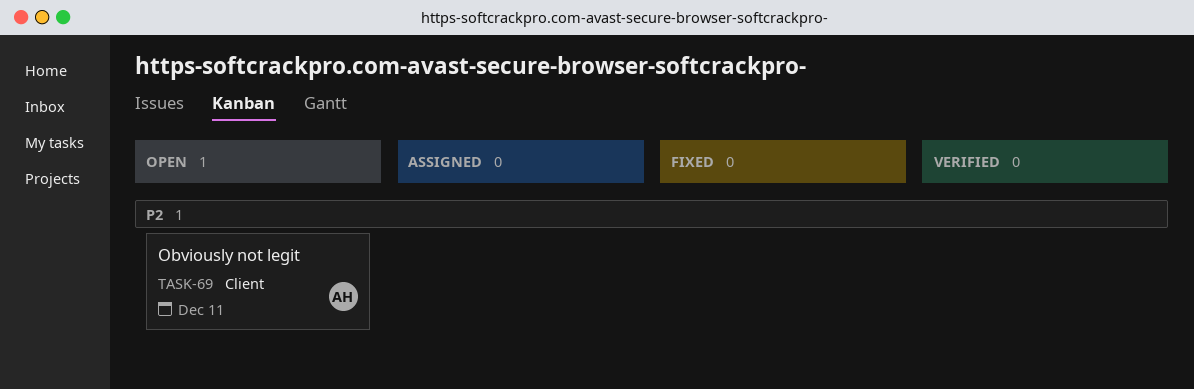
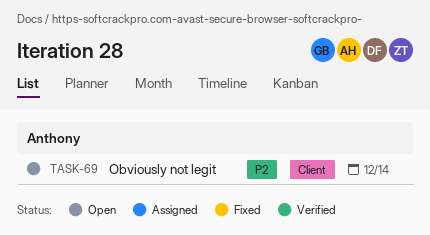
TASK-69, due: Dec 11 -> Dec 14

